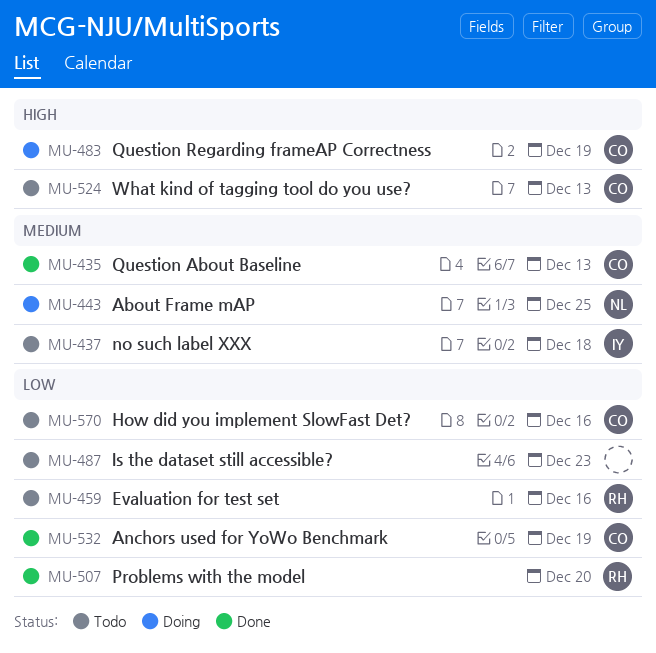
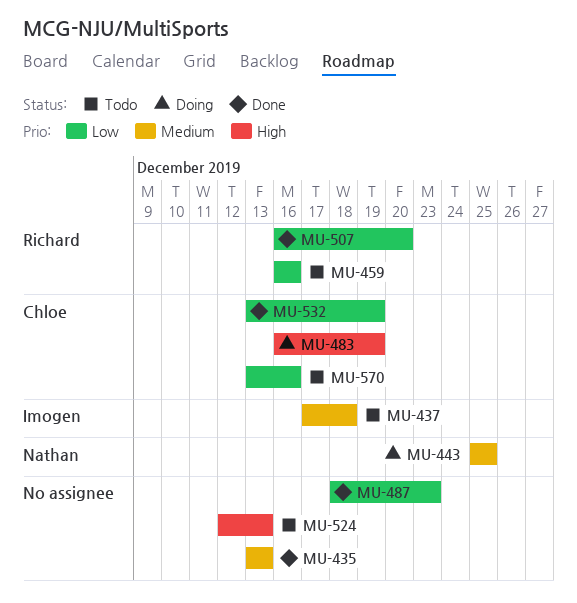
MU-435, owner: Chloe -> none
MU-487, status: Todo -> Done
MU-524, owner: Chloe -> none

